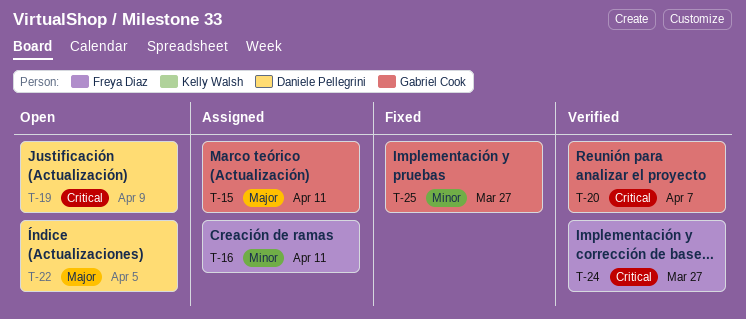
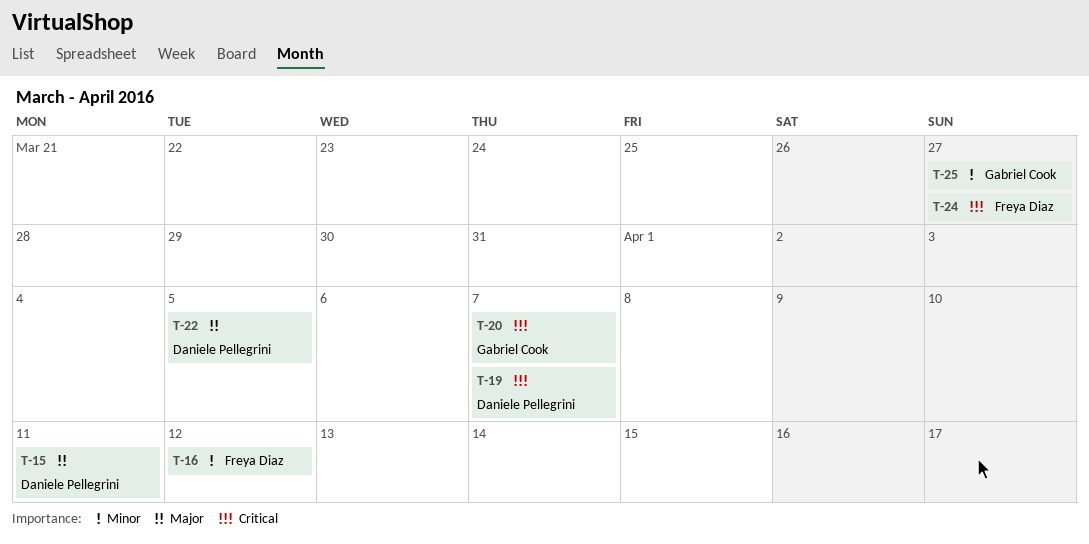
T-15, owner: Gabriel Cook -> Daniele Pellegrini
T-16, due: Apr 11 -> Apr 12
T-19, due: Apr 9 -> Apr 7

